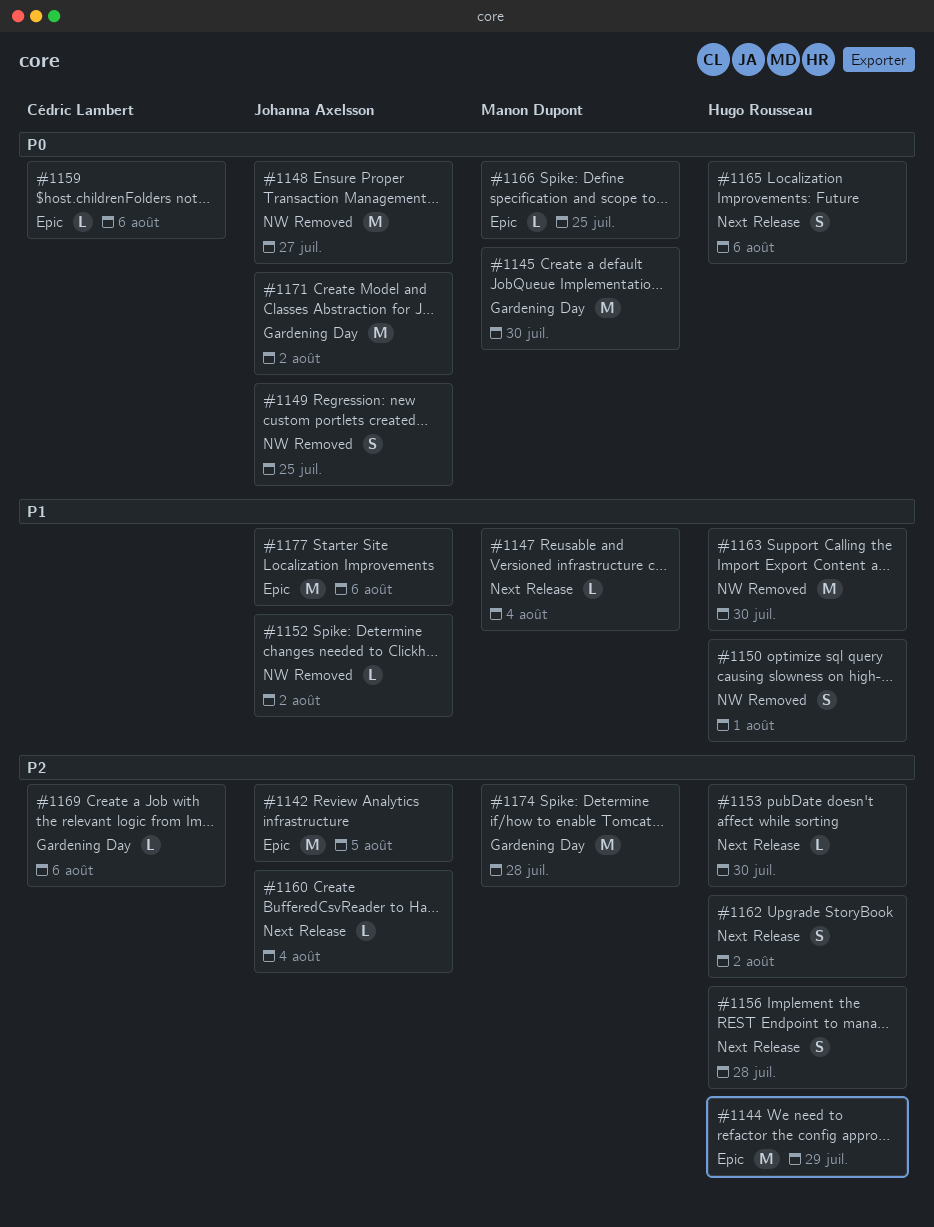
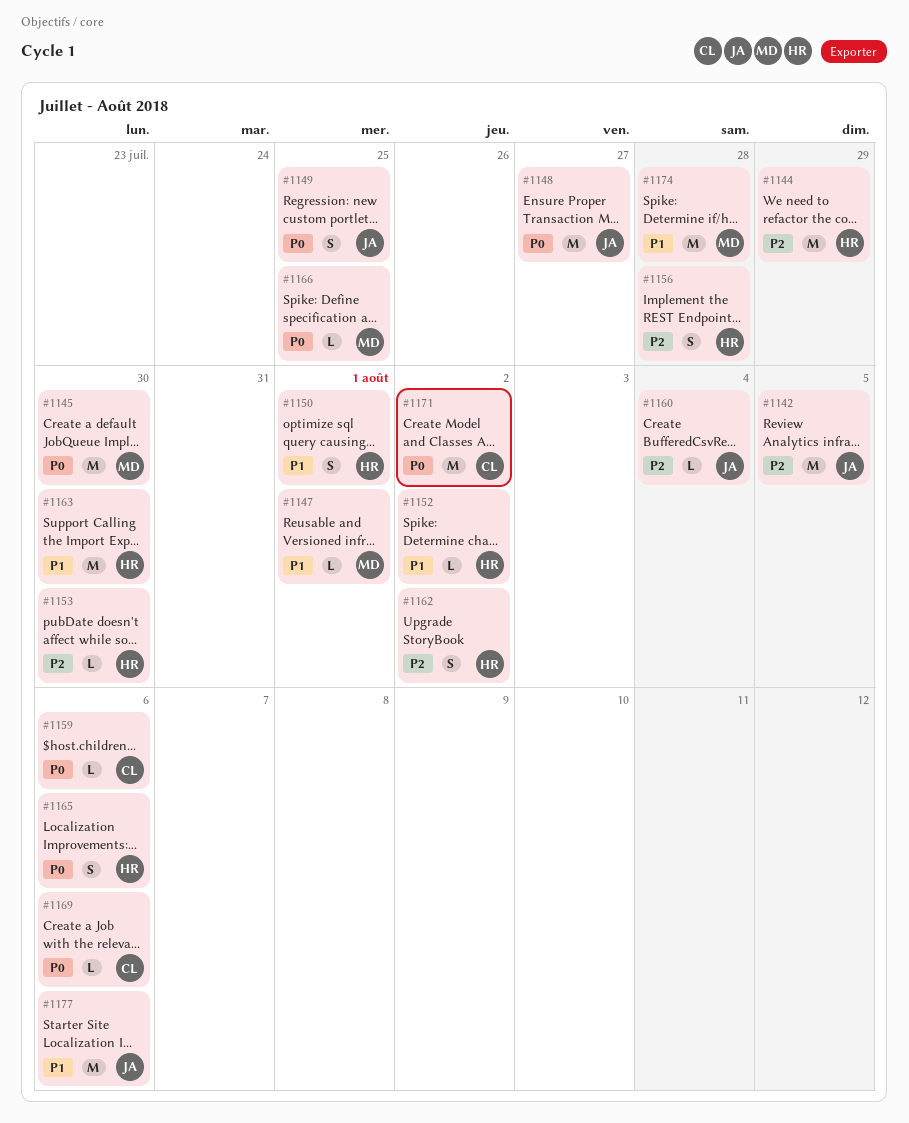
#1147, due: Aug 4 -> Aug 1
#1152, owner: Johanna Axelsson -> Hugo Rousseau
#1169, priority: P2 -> P0
#1171, owner: Johanna Axelsson -> Cédric Lambert
#1174, priority: P2 -> P1

